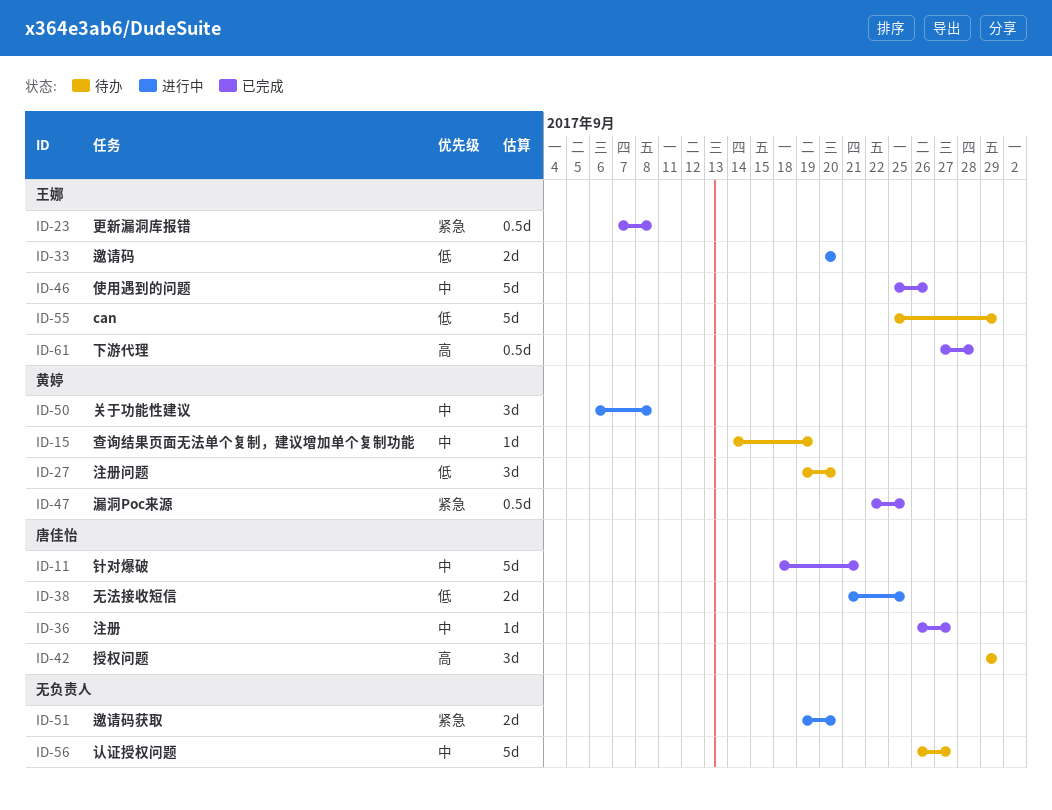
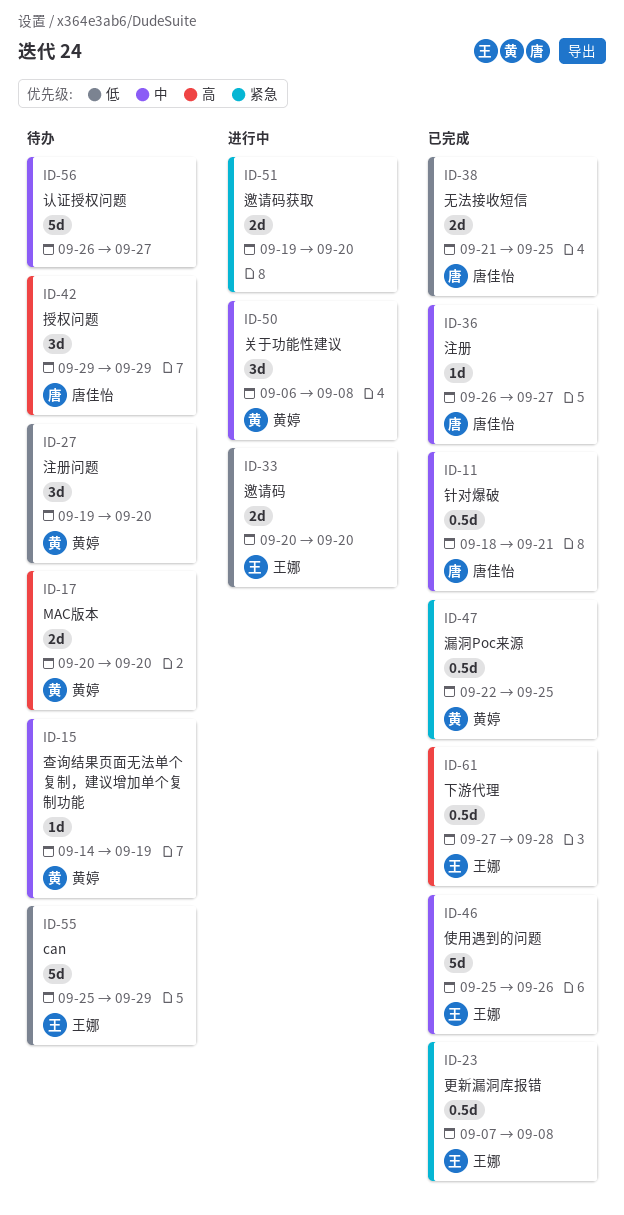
ID-11, estimate: 5d -> 0.5d
ID-17: none -> present
ID-38, status: 进行中 -> 已完成

